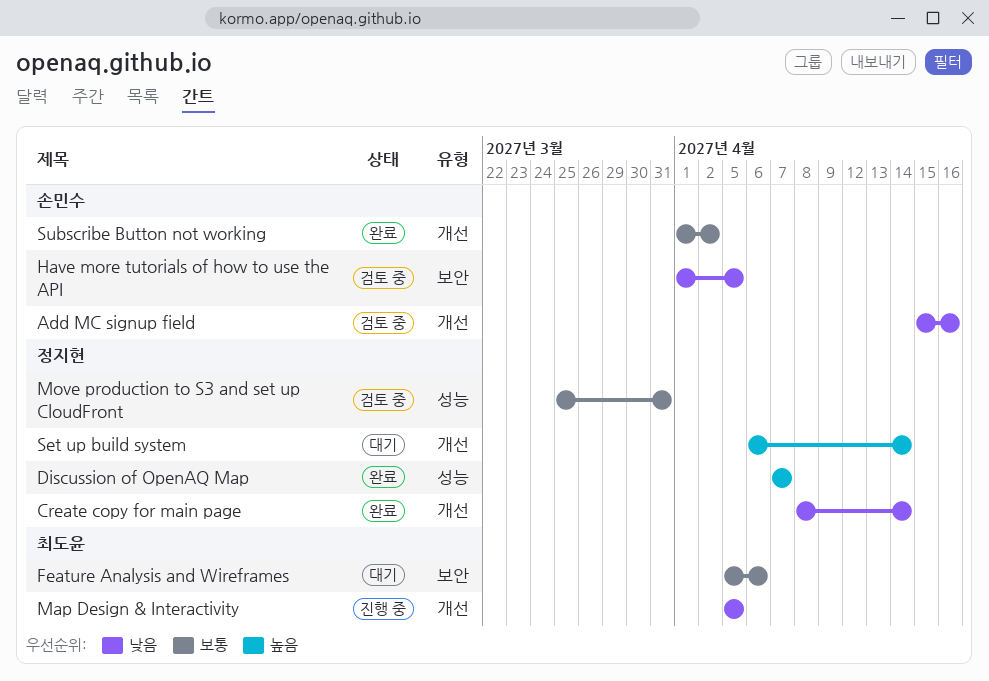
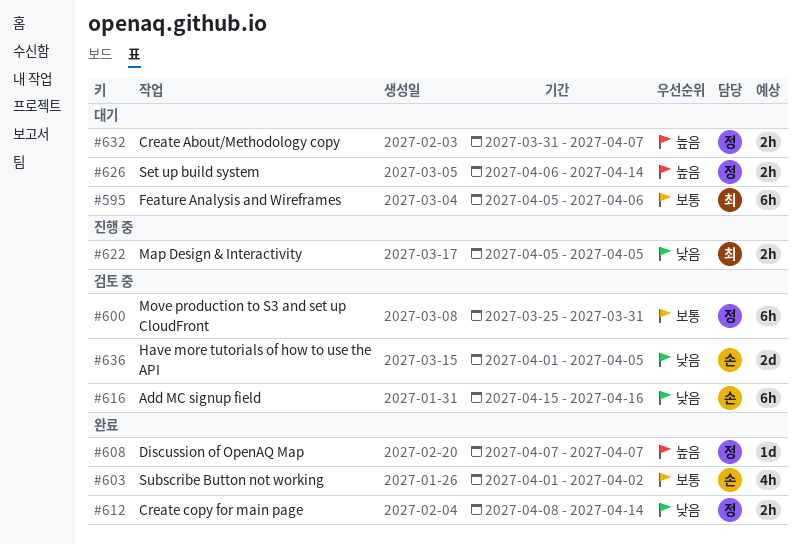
Create About/Methodology copy: none -> present

